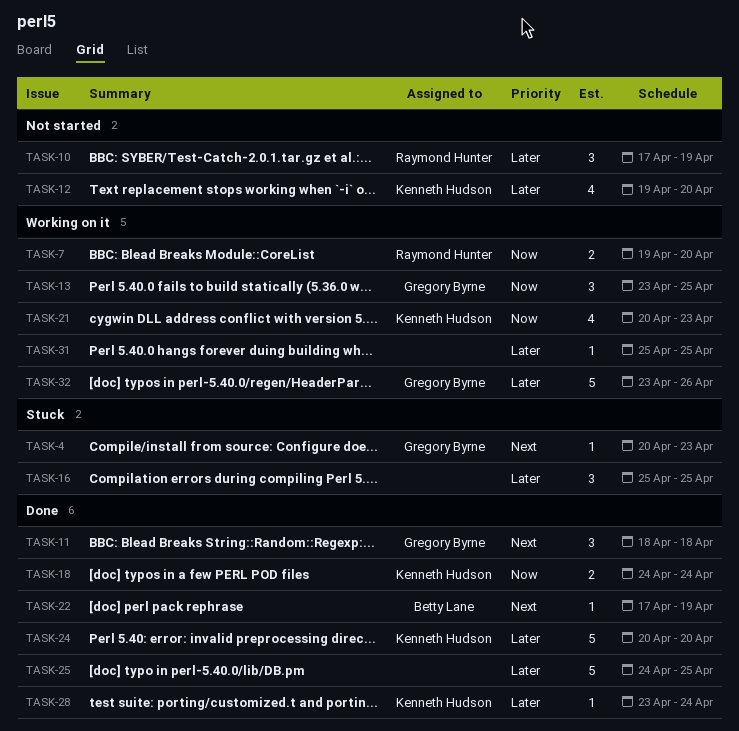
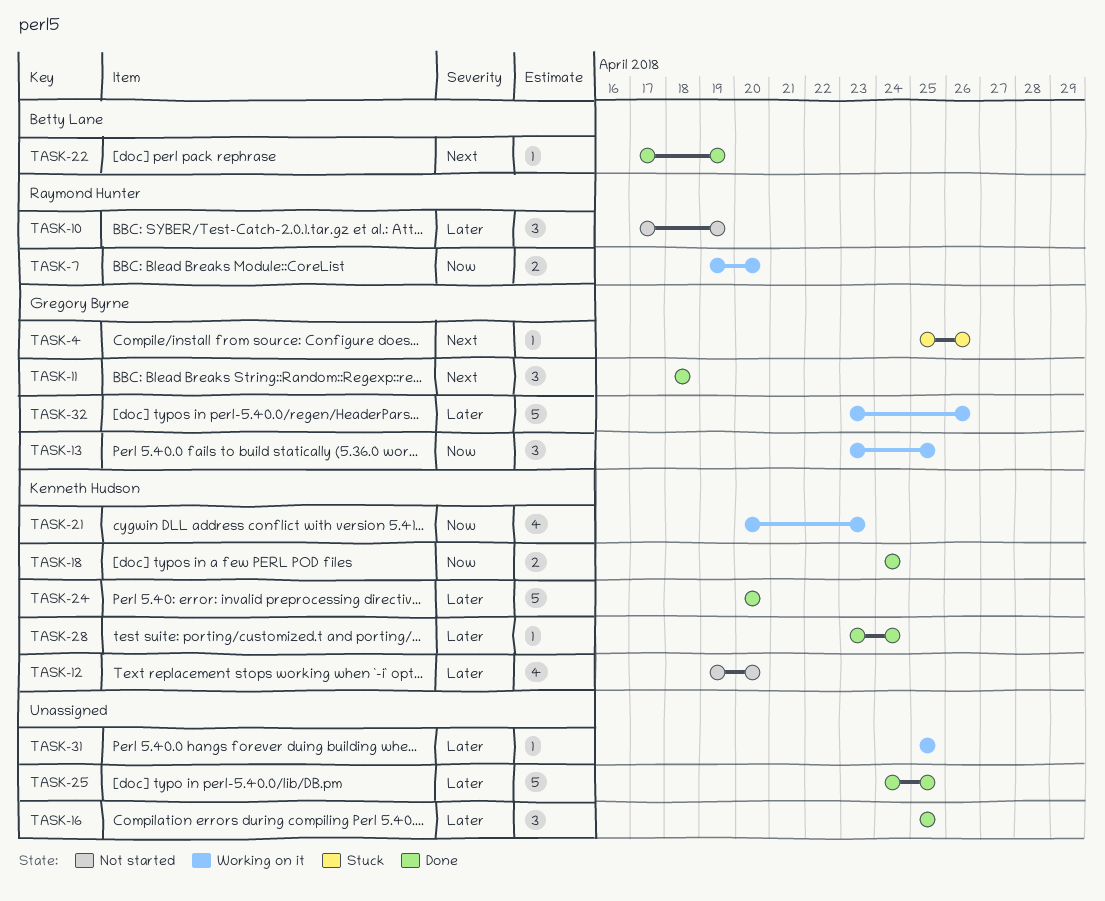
TASK-4, start: Apr 20 -> Apr 25
TASK-4, due: Apr 23 -> Apr 26
TASK-16, status: Stuck -> Done

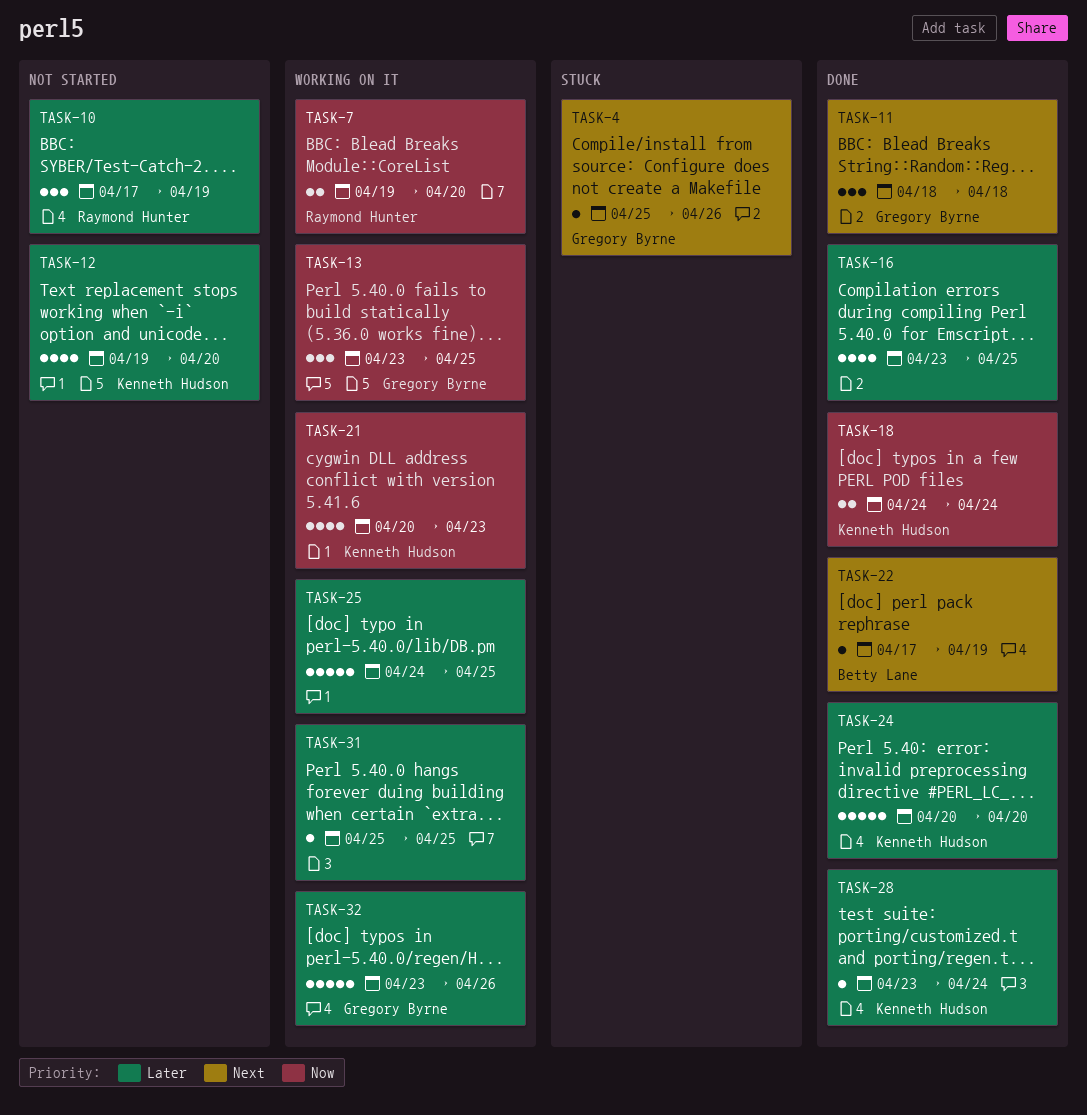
TASK-16, estimate: 3 -> 4
TASK-16, start: Apr 25 -> Apr 23
TASK-25, status: Done -> Working on it

